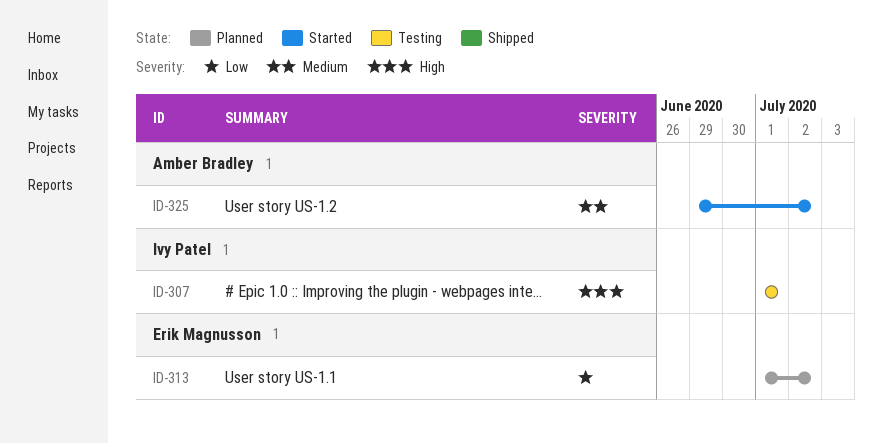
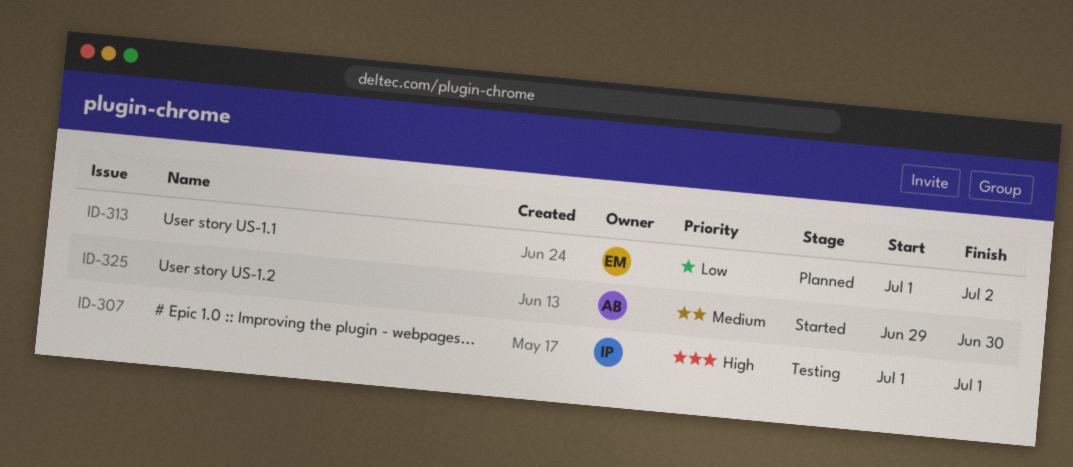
ID-325, due: Jul 2 -> Jun 30

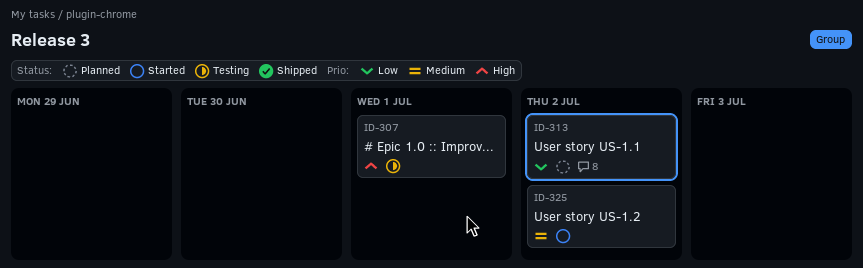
ID-325, due: Jun 30 -> Jul 2

